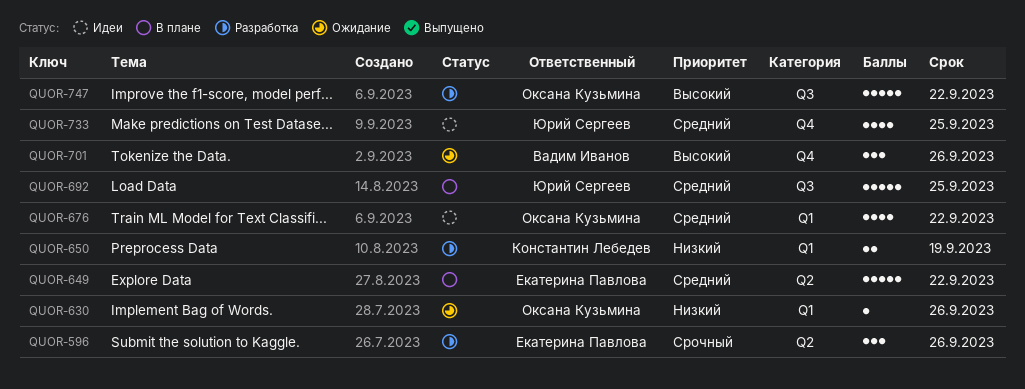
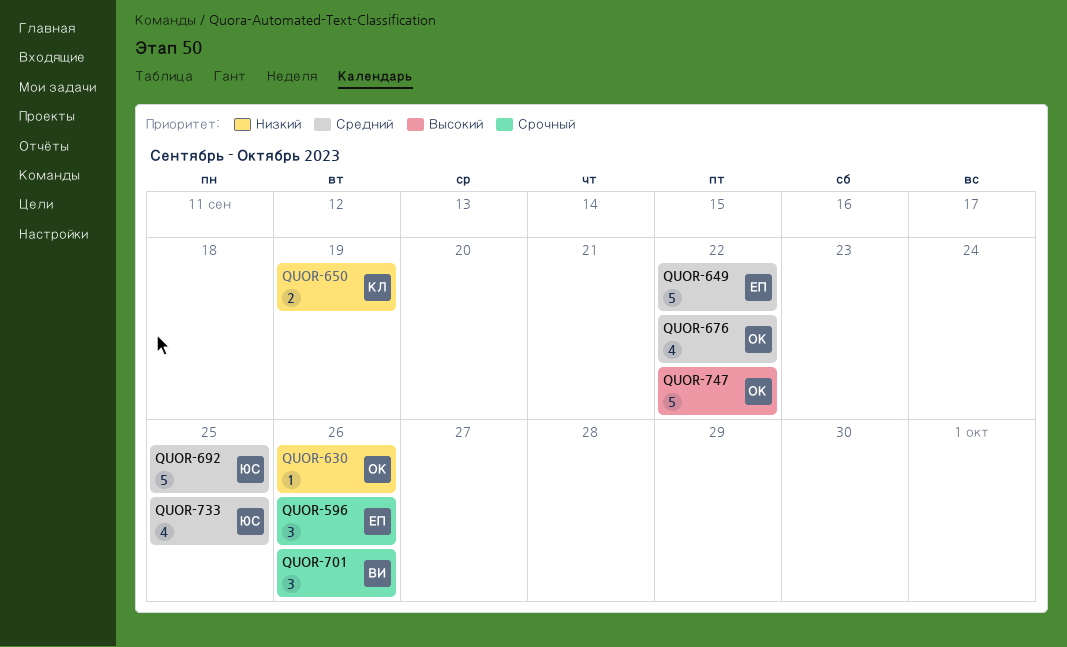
QUOR-701, priority: Высокий -> Срочный

